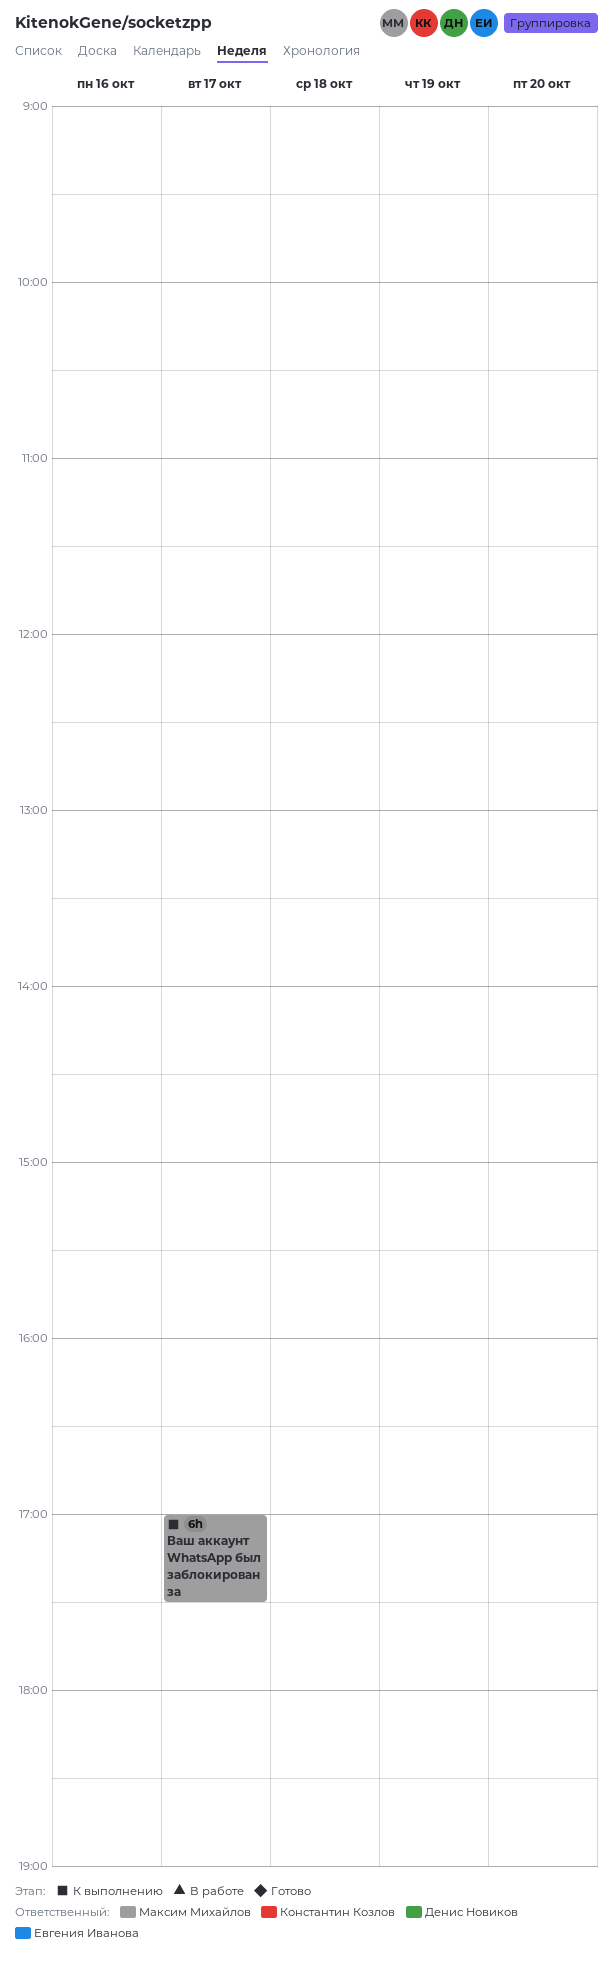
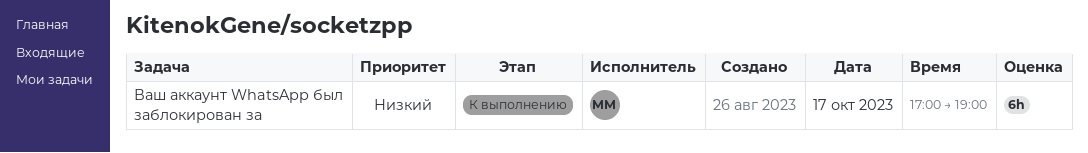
Ваш аккаунт WhatsApp был заблокирован за, ends: 17:30 -> 19:00

